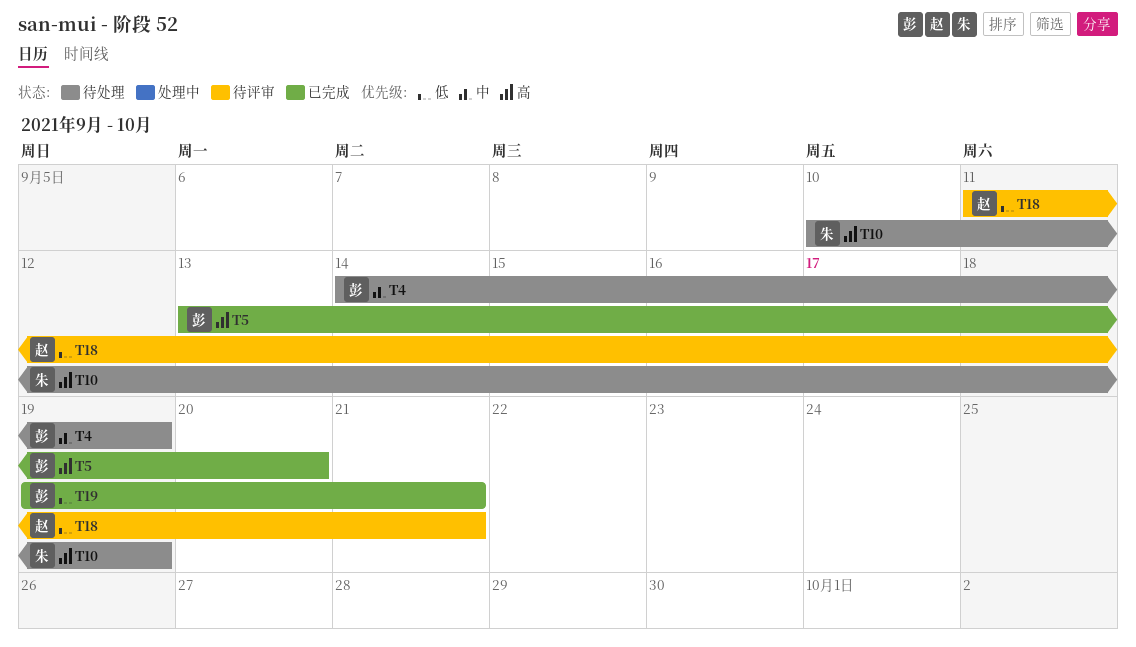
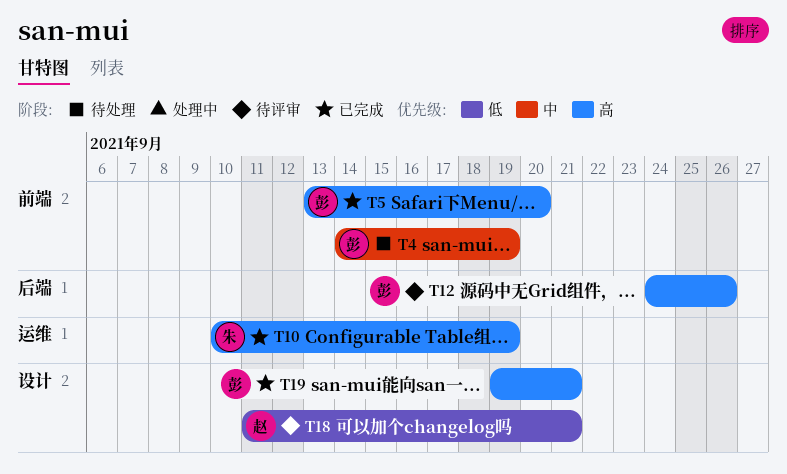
T10, status: 待处理 -> 已完成
T12: none -> present
T19, priority: 低 -> 高

